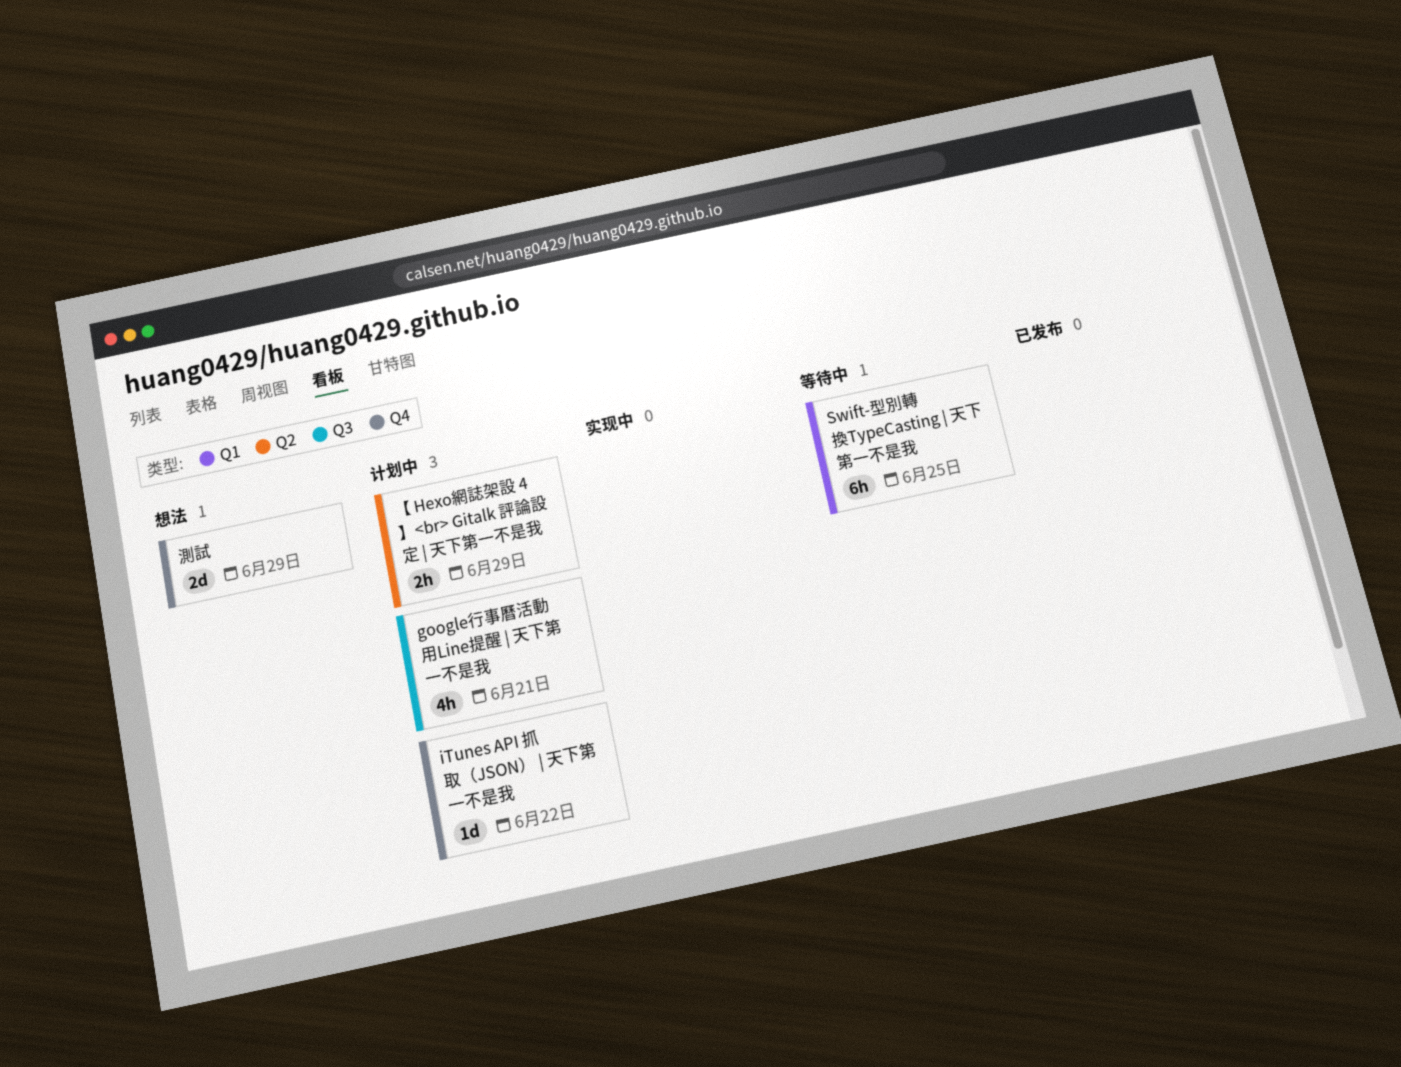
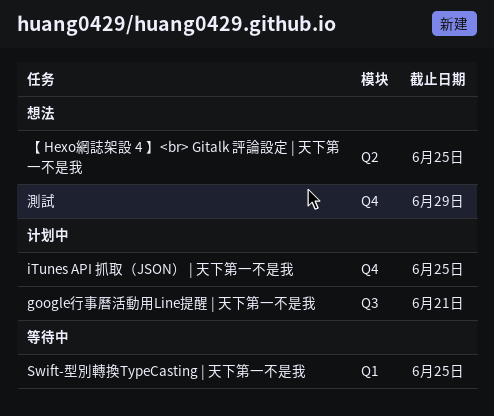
iTunes API 抓取（JSON） | 天下第一不是我, due: Jun 22 -> Jun 25
【 Hexo網誌架設 4 】<br> Gitalk 評論設定 | 天下第一不是我, status: 计划中 -> 想法
【 Hexo網誌架設 4 】<br> Gitalk 評論設定 | 天下第一不是我, due: Jun 29 -> Jun 25

